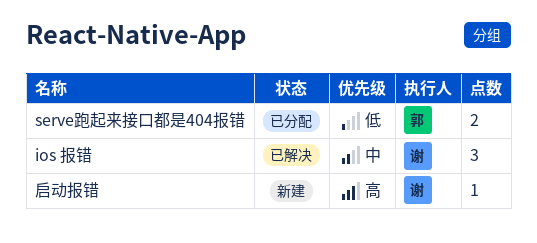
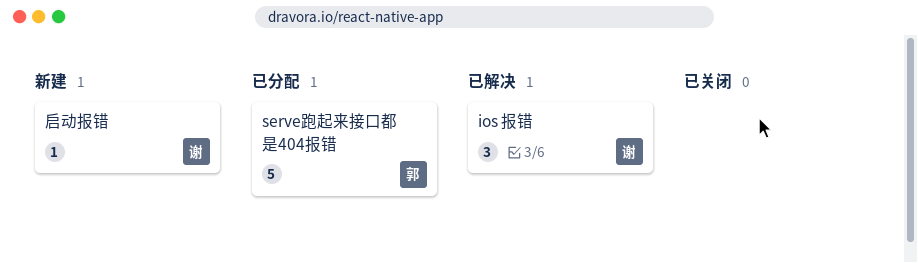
serve跑起来接口都是404报错, estimate: 2 -> 5

